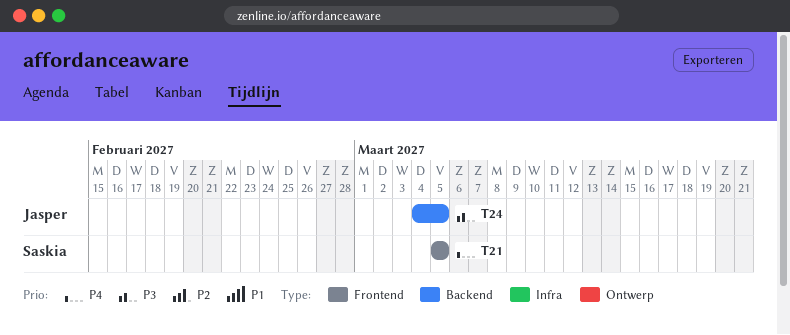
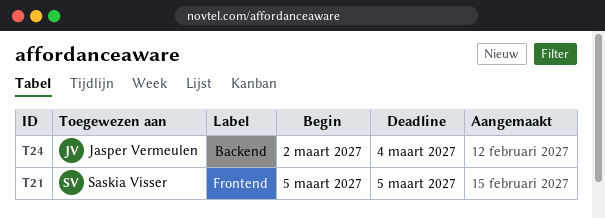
T24, start: Mar 4 -> Mar 2
T24, due: Mar 5 -> Mar 4

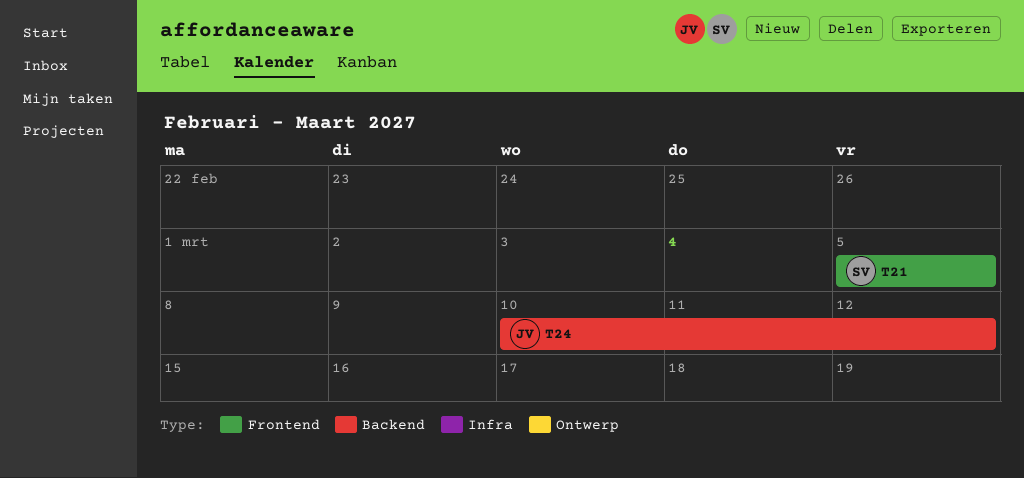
T24, start: Mar 2 -> Mar 10
T24, due: Mar 4 -> Mar 12

